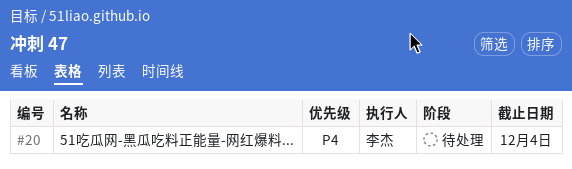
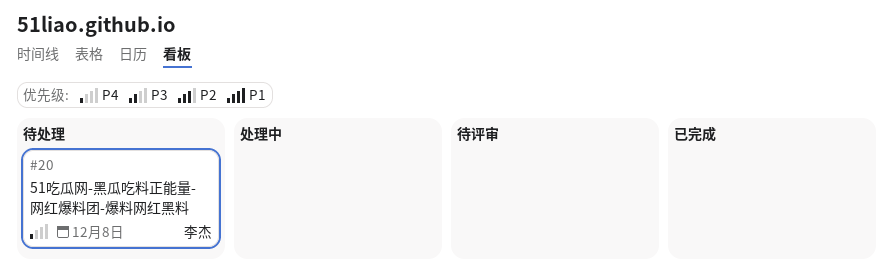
#20, due: Dec 4 -> Dec 8

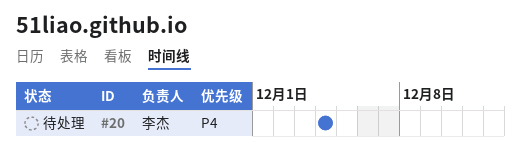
#20, due: Dec 8 -> Dec 4

